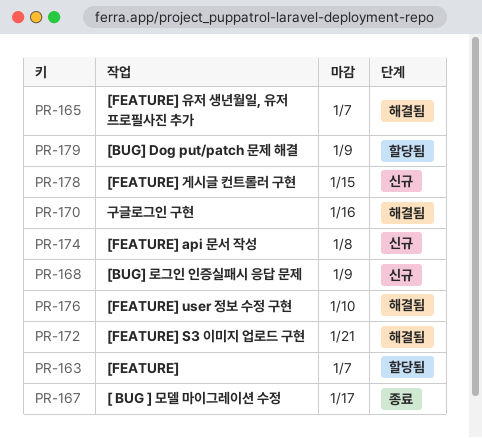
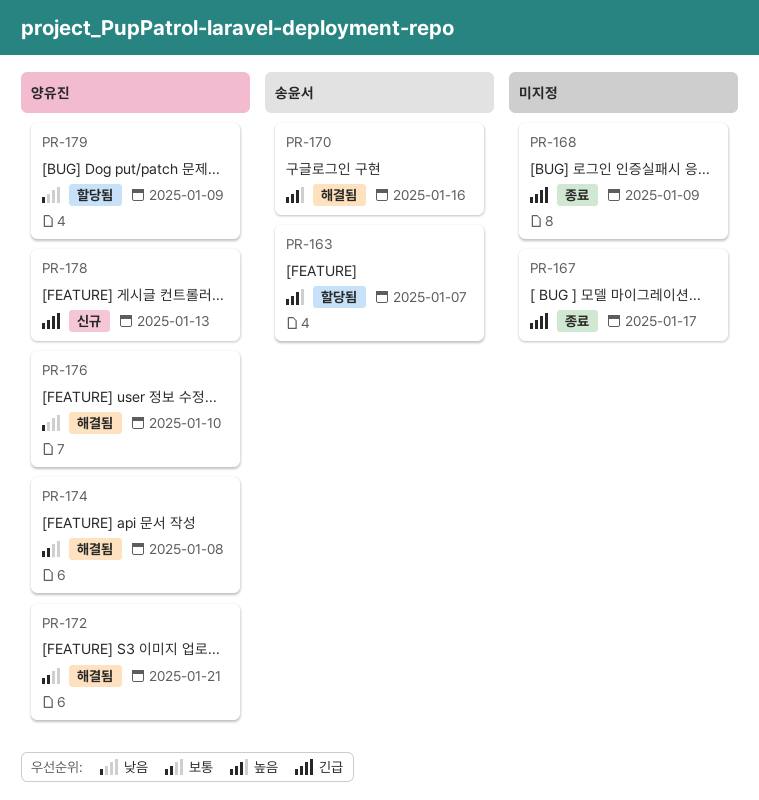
PR-165: present -> none
PR-168, status: 신규 -> 종료
PR-174, status: 신규 -> 해결됨
PR-178, due: Jan 15 -> Jan 13

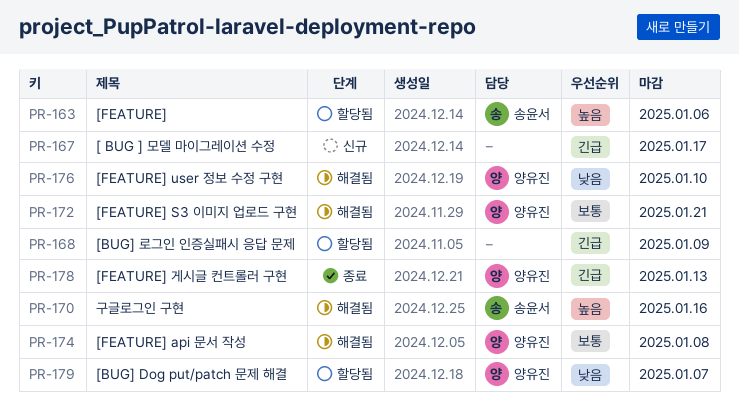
PR-163, due: Jan 7 -> Jan 6
PR-167, status: 종료 -> 신규
PR-168, status: 종료 -> 할당됨
PR-178, status: 신규 -> 종료
PR-179, due: Jan 9 -> Jan 7

